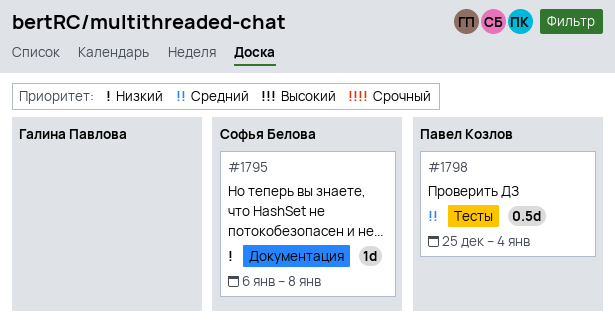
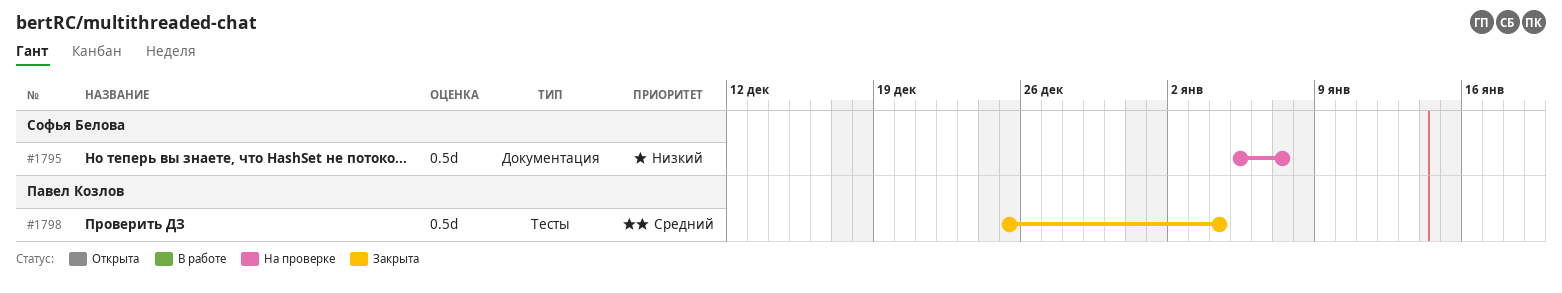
#1795, estimate: 1d -> 0.5d
#1795, start: Jan 6 -> Jan 5
#1795, due: Jan 8 -> Jan 7

